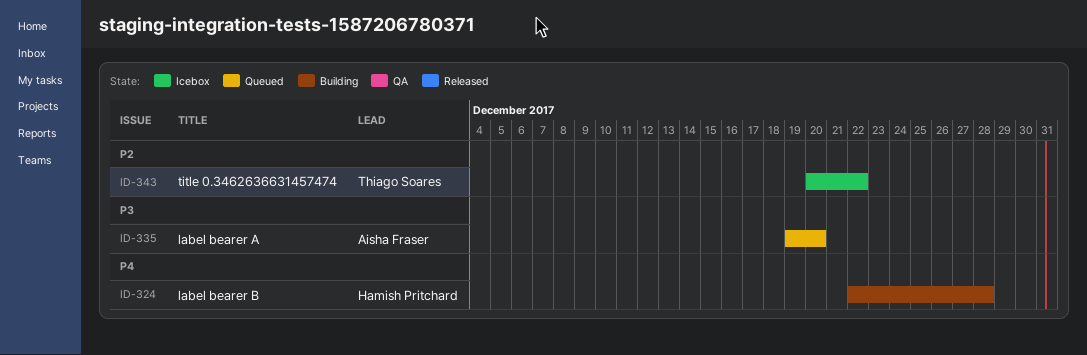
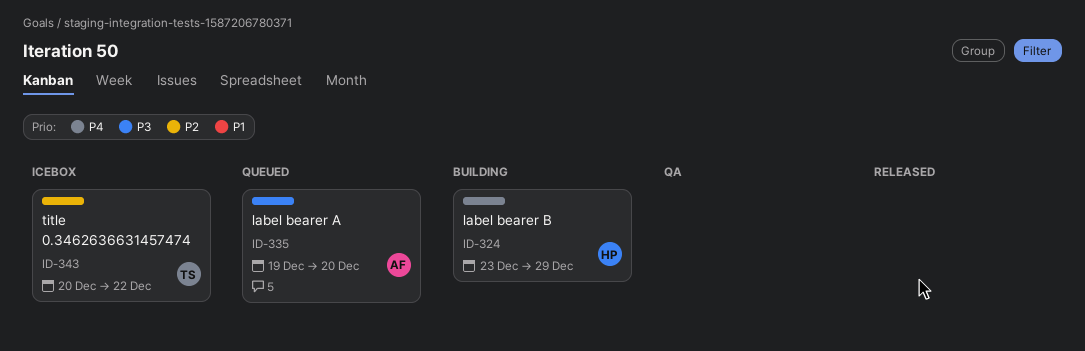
ID-324, start: Dec 22 -> Dec 23
ID-324, due: Dec 28 -> Dec 29

